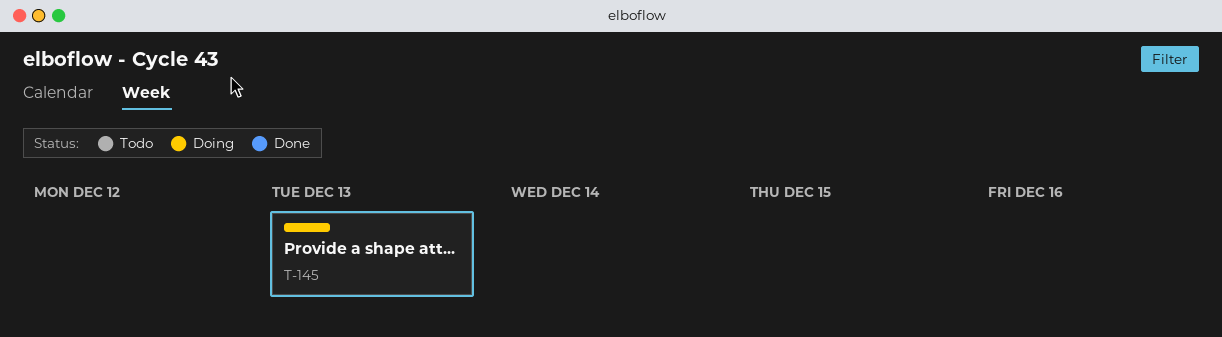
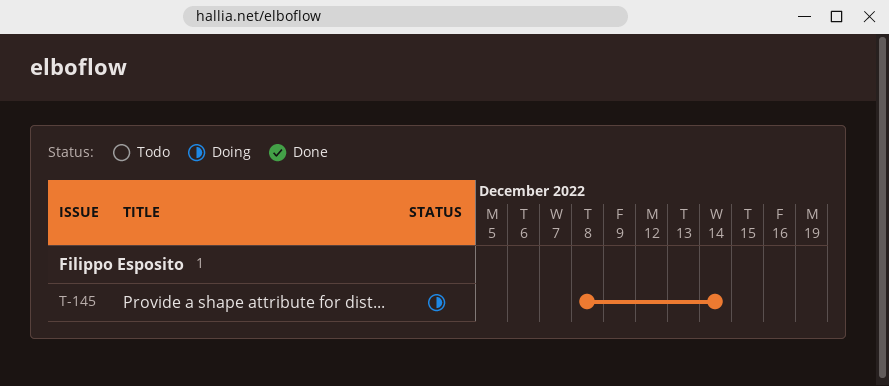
T-145, due: Dec 13 -> Dec 14

